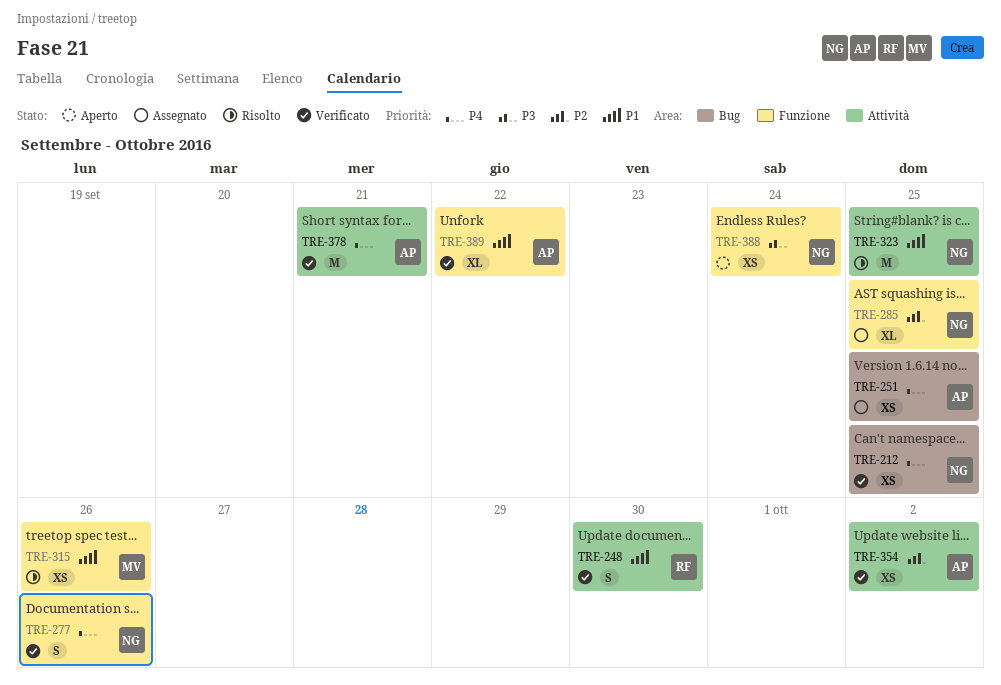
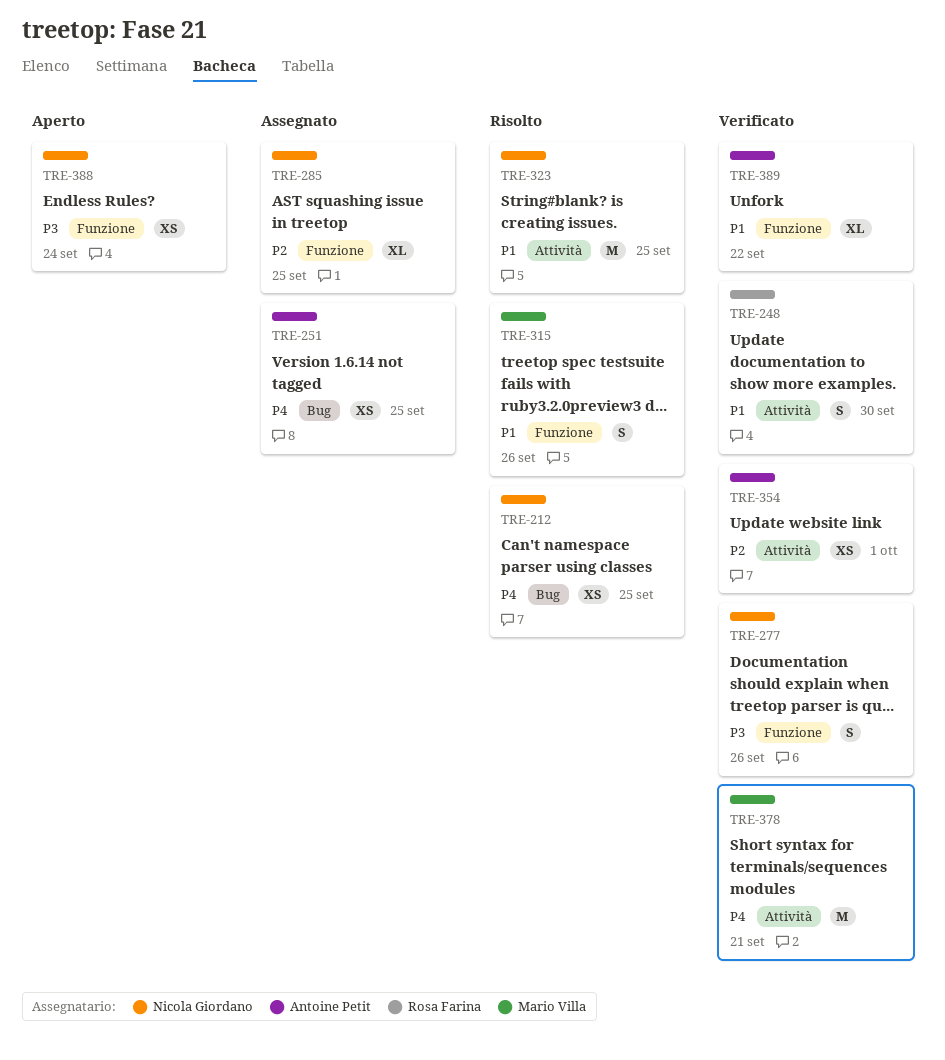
TRE-212, status: Verificato -> Risolto
TRE-277, priority: P4 -> P3
TRE-315, estimate: XS -> S
TRE-354, due: Oct 2 -> Oct 1
TRE-378, owner: Antoine Petit -> Mario Villa

